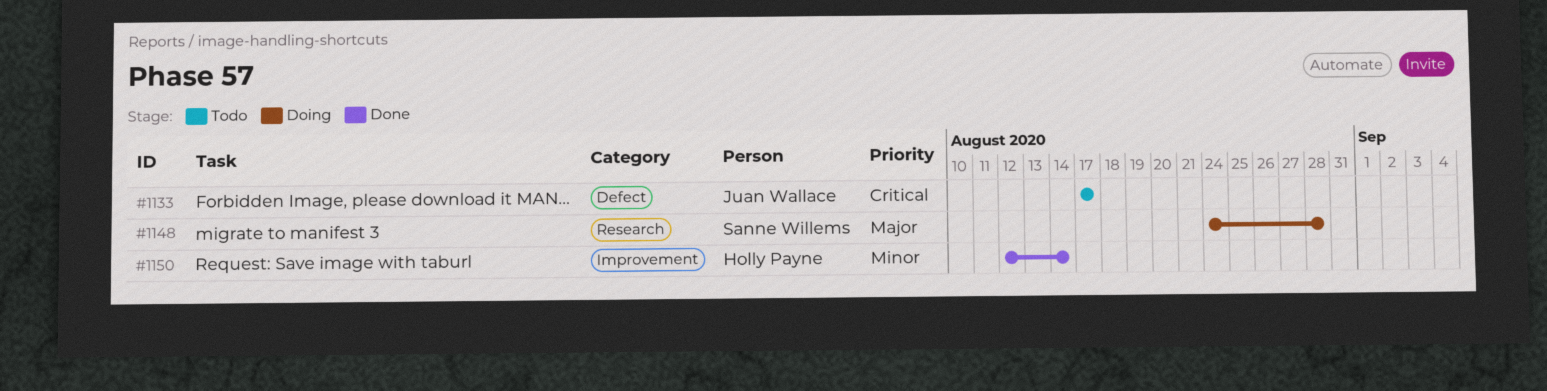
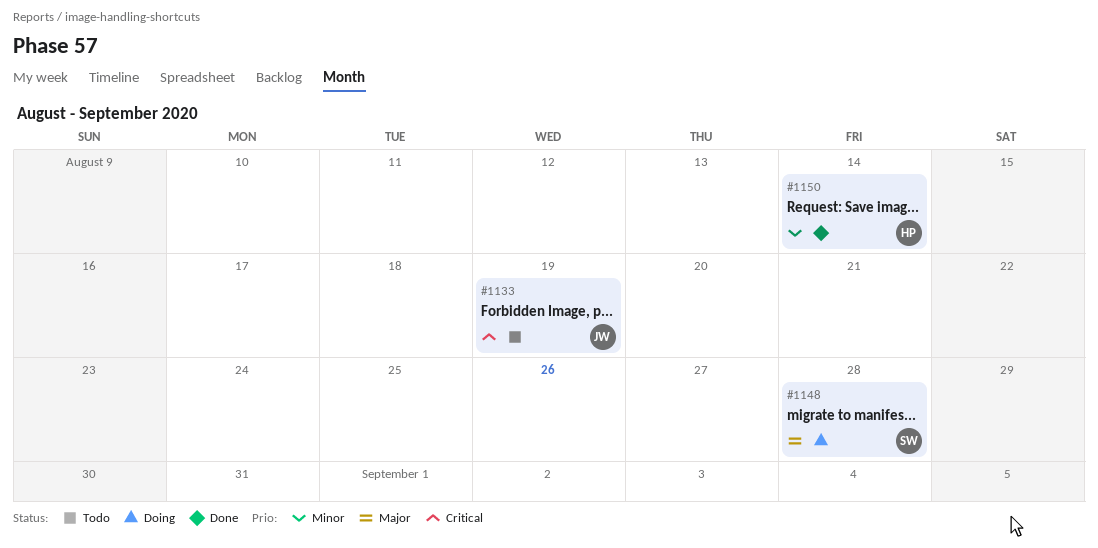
#1133, due: Aug 17 -> Aug 19

